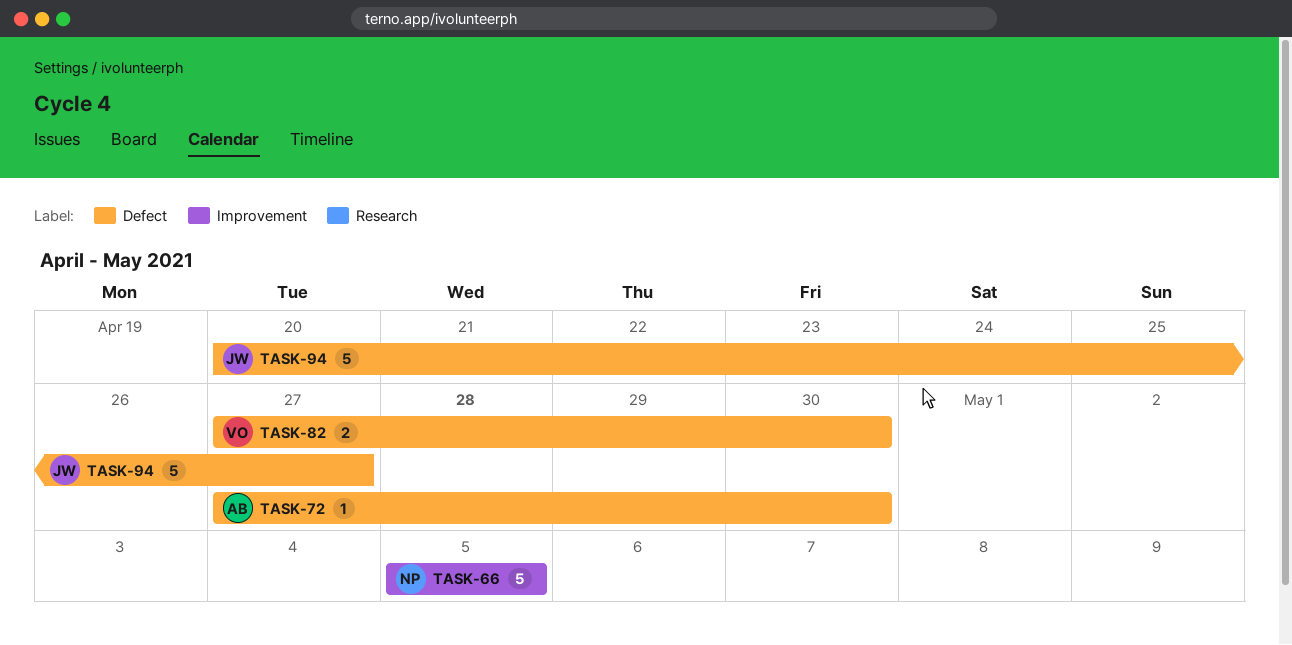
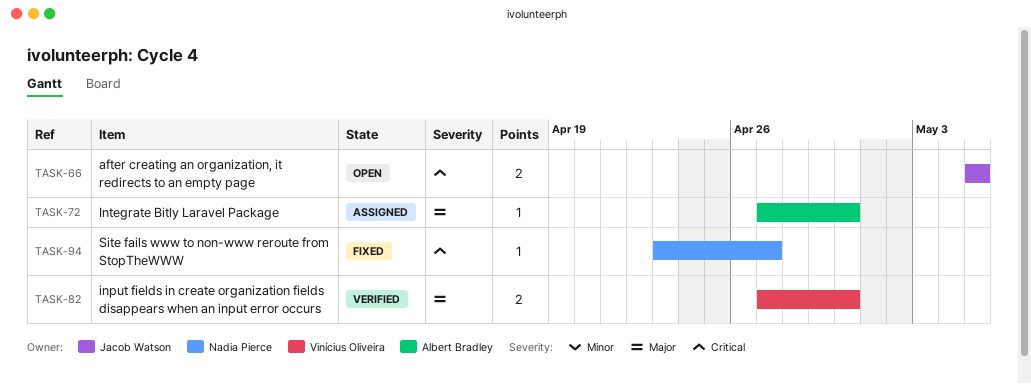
TASK-66, owner: Nadia Pierce -> Jacob Watson
TASK-66, estimate: 5 -> 2
TASK-94, owner: Jacob Watson -> Nadia Pierce
TASK-94, estimate: 5 -> 1
TASK-94, start: Apr 20 -> Apr 23

